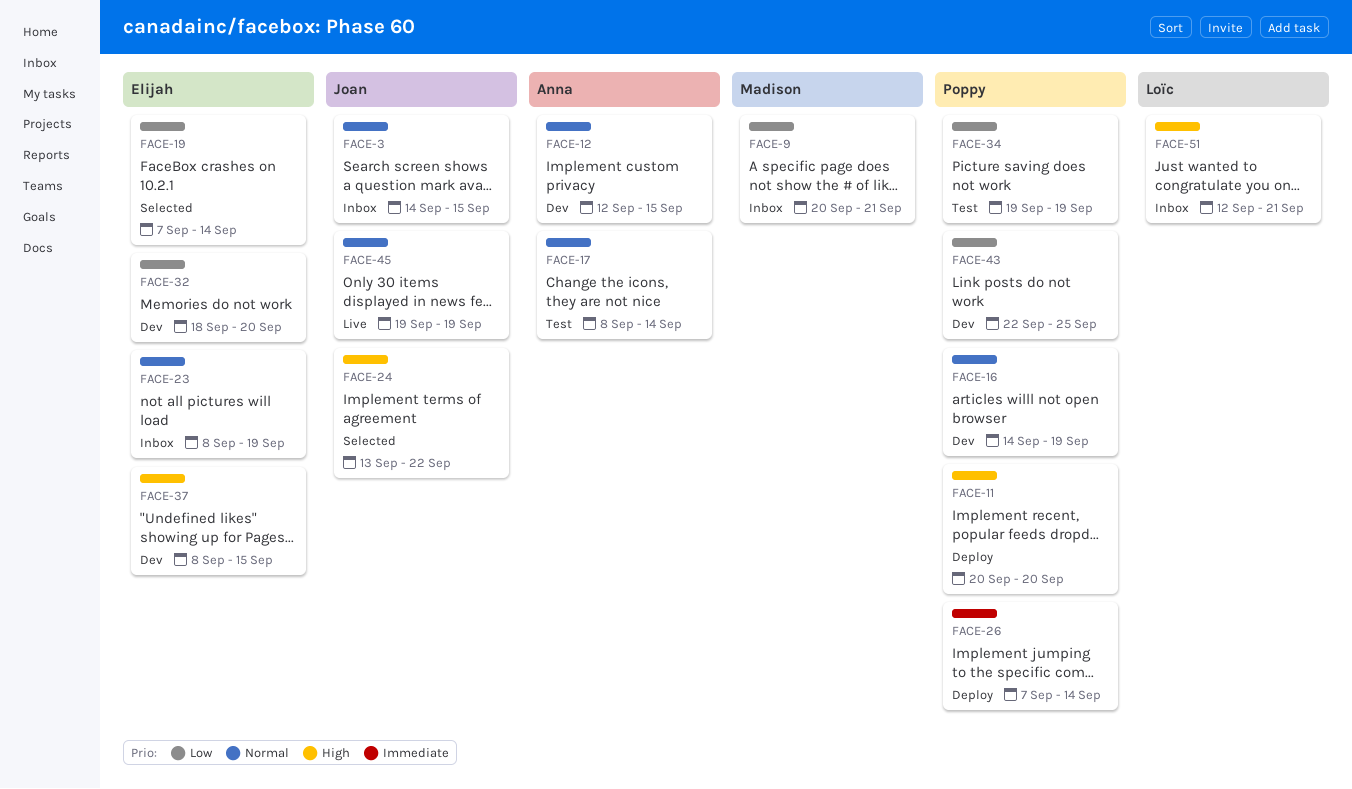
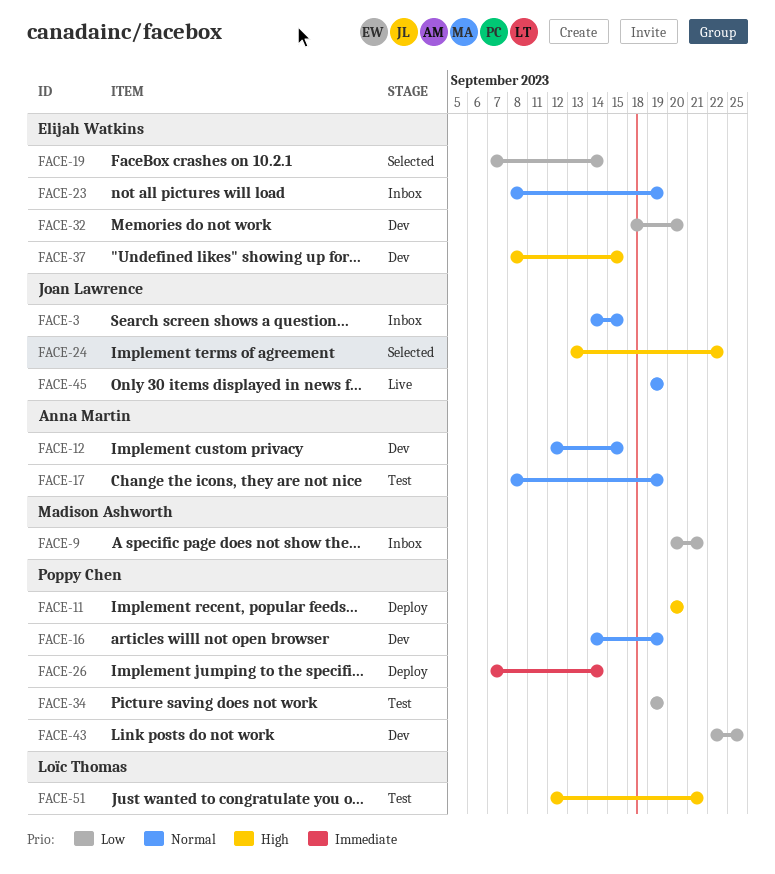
FACE-17, due: Sep 14 -> Sep 19
FACE-51, status: Inbox -> Test

